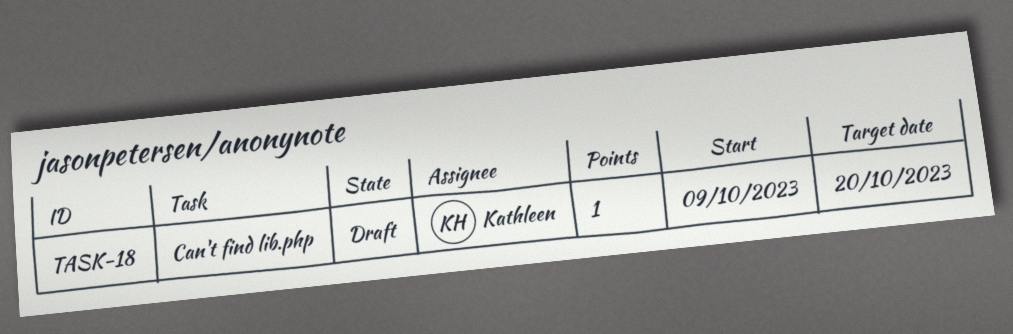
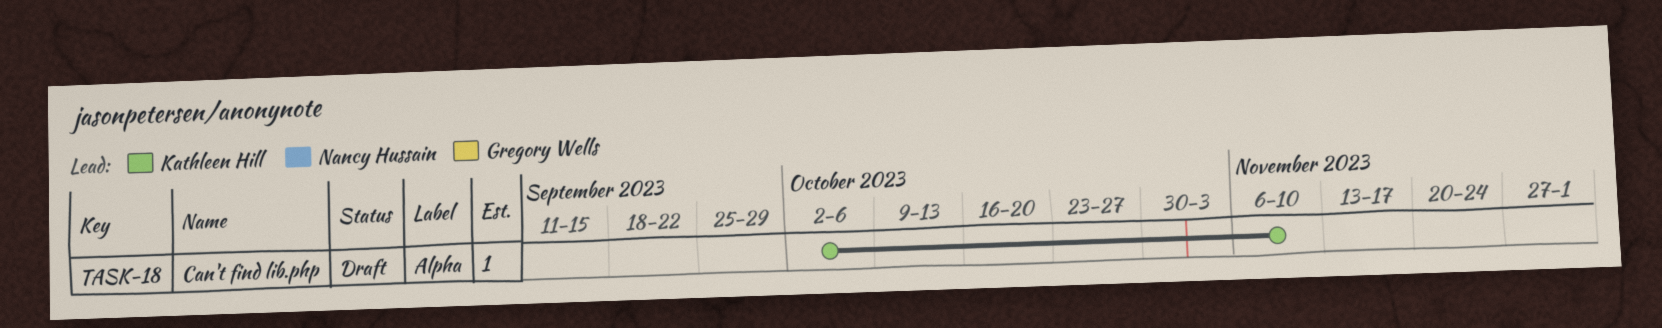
TASK-18, start: Oct 9 -> Oct 2
TASK-18, due: Oct 20 -> Nov 10

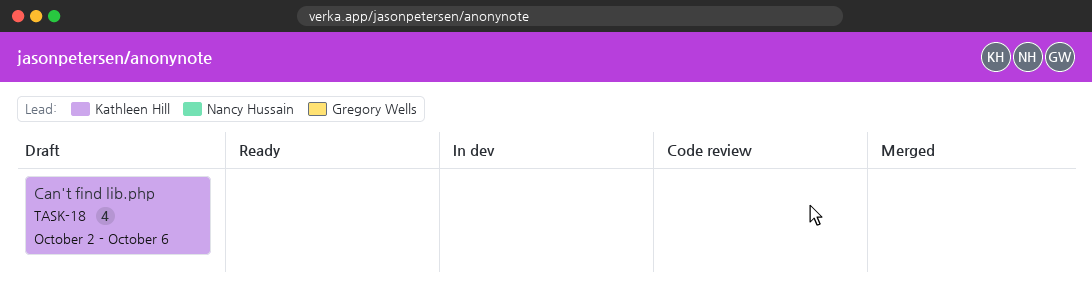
TASK-18, estimate: 1 -> 4
TASK-18, due: Nov 10 -> Oct 6

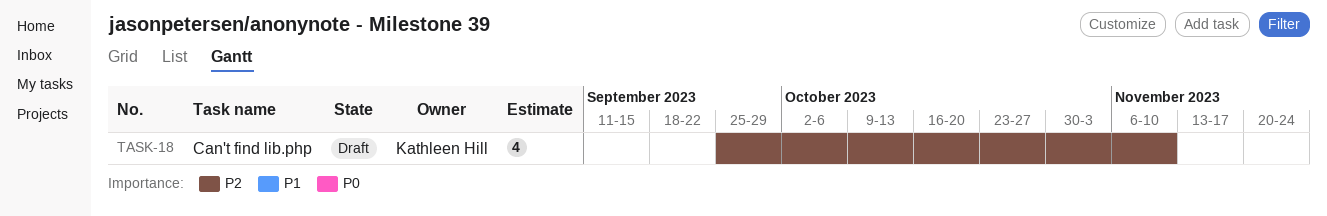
TASK-18, start: Oct 2 -> Sep 25
TASK-18, due: Oct 6 -> Nov 10

